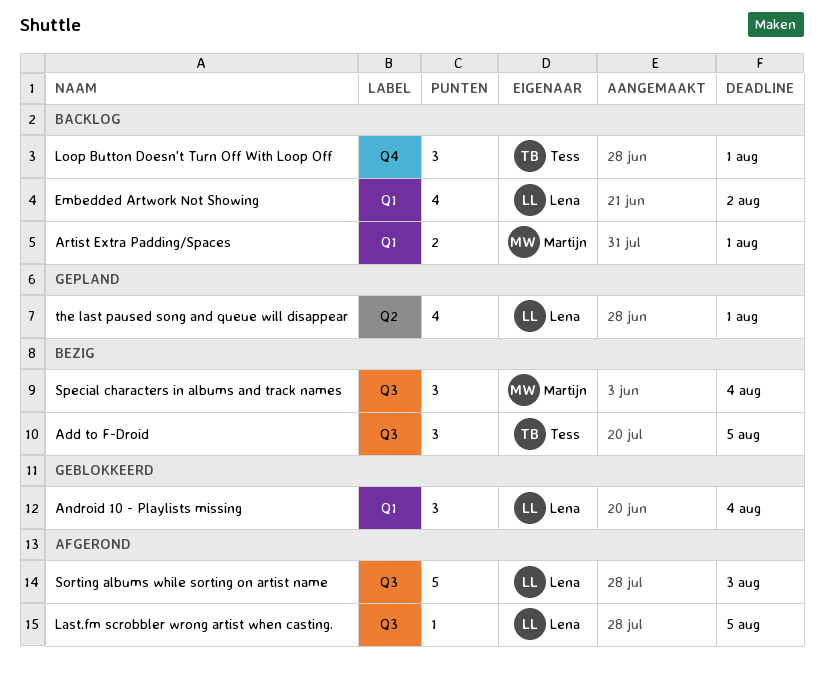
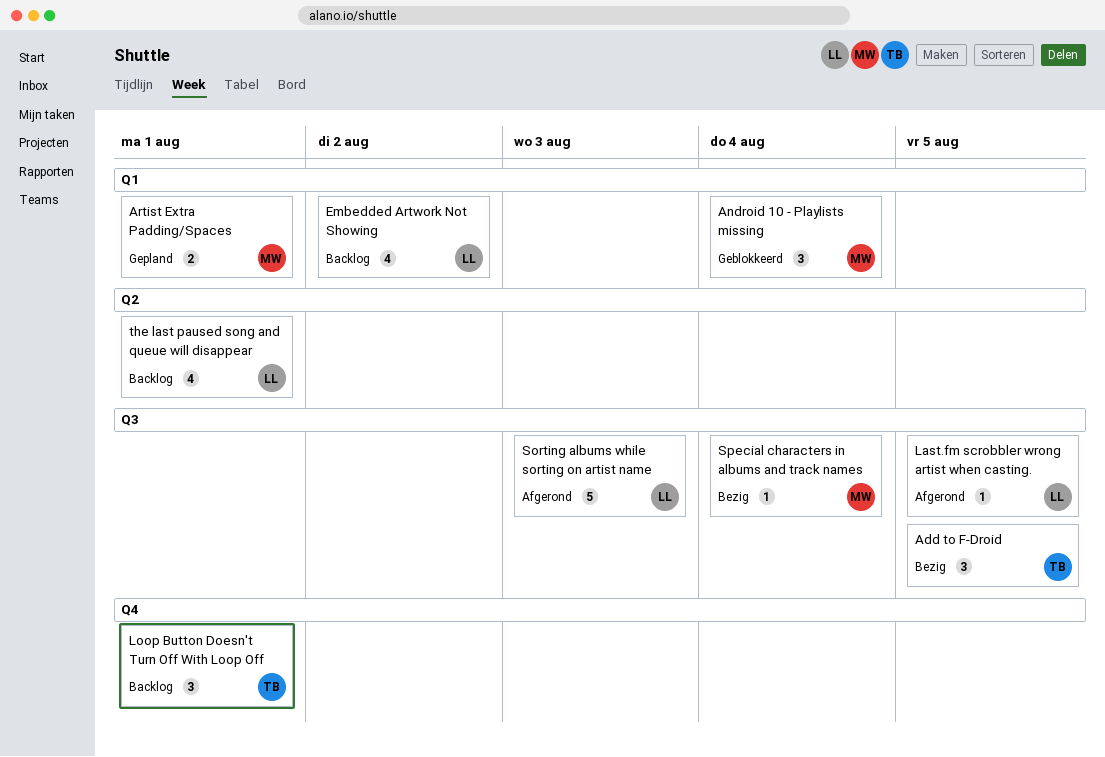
Android 10 - Playlists missing, owner: Lena -> Martijn
Artist Extra Padding/Spaces, status: Backlog -> Gepland
Special characters in albums and track names, estimate: 3 -> 1
the last paused song and queue will disappear, status: Gepland -> Backlog

